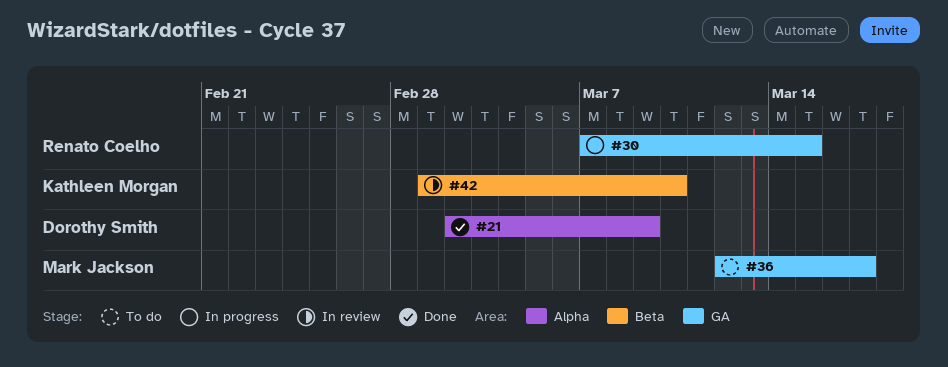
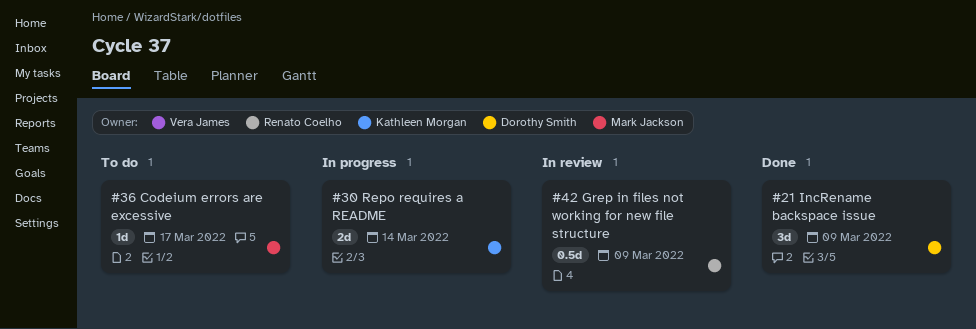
#30, owner: Renato Coelho -> Kathleen Morgan
#30, due: Mar 15 -> Mar 14
#42, owner: Kathleen Morgan -> Renato Coelho
#42, due: Mar 10 -> Mar 9

